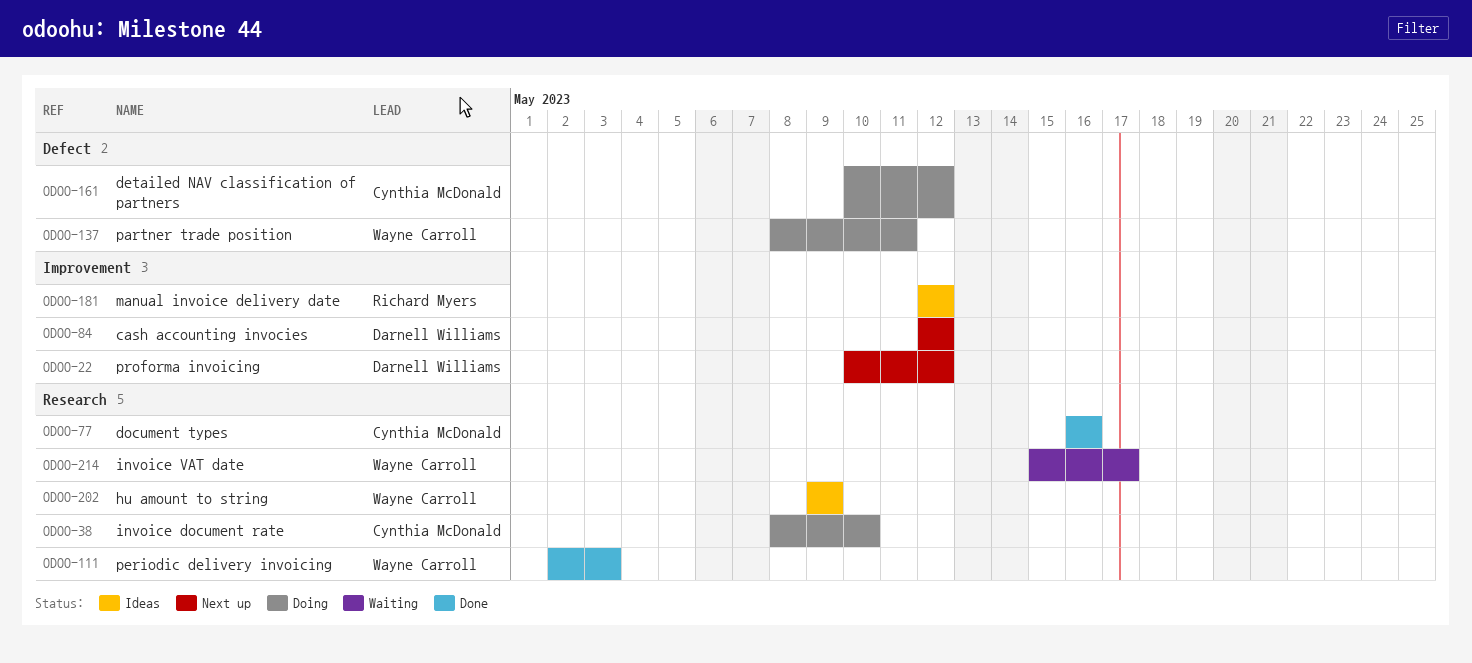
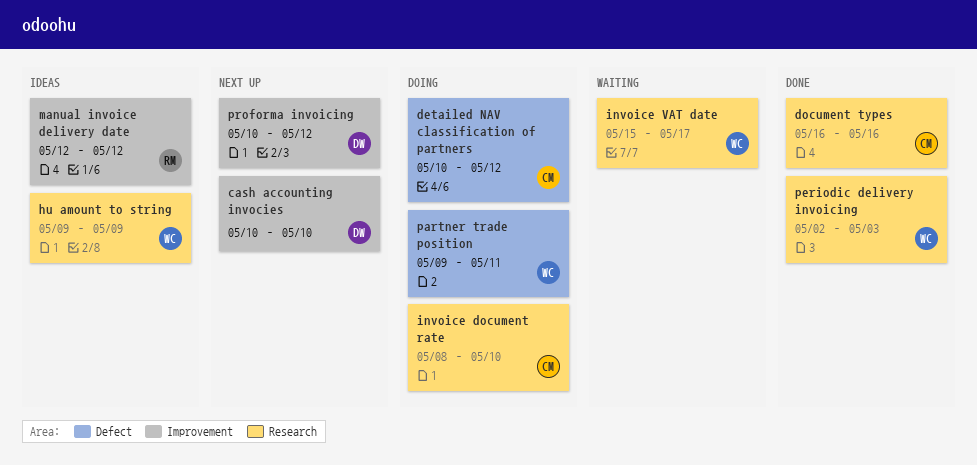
cash accounting invocies, start: May 12 -> May 10
cash accounting invocies, due: May 12 -> May 10
partner trade position, start: May 8 -> May 9

